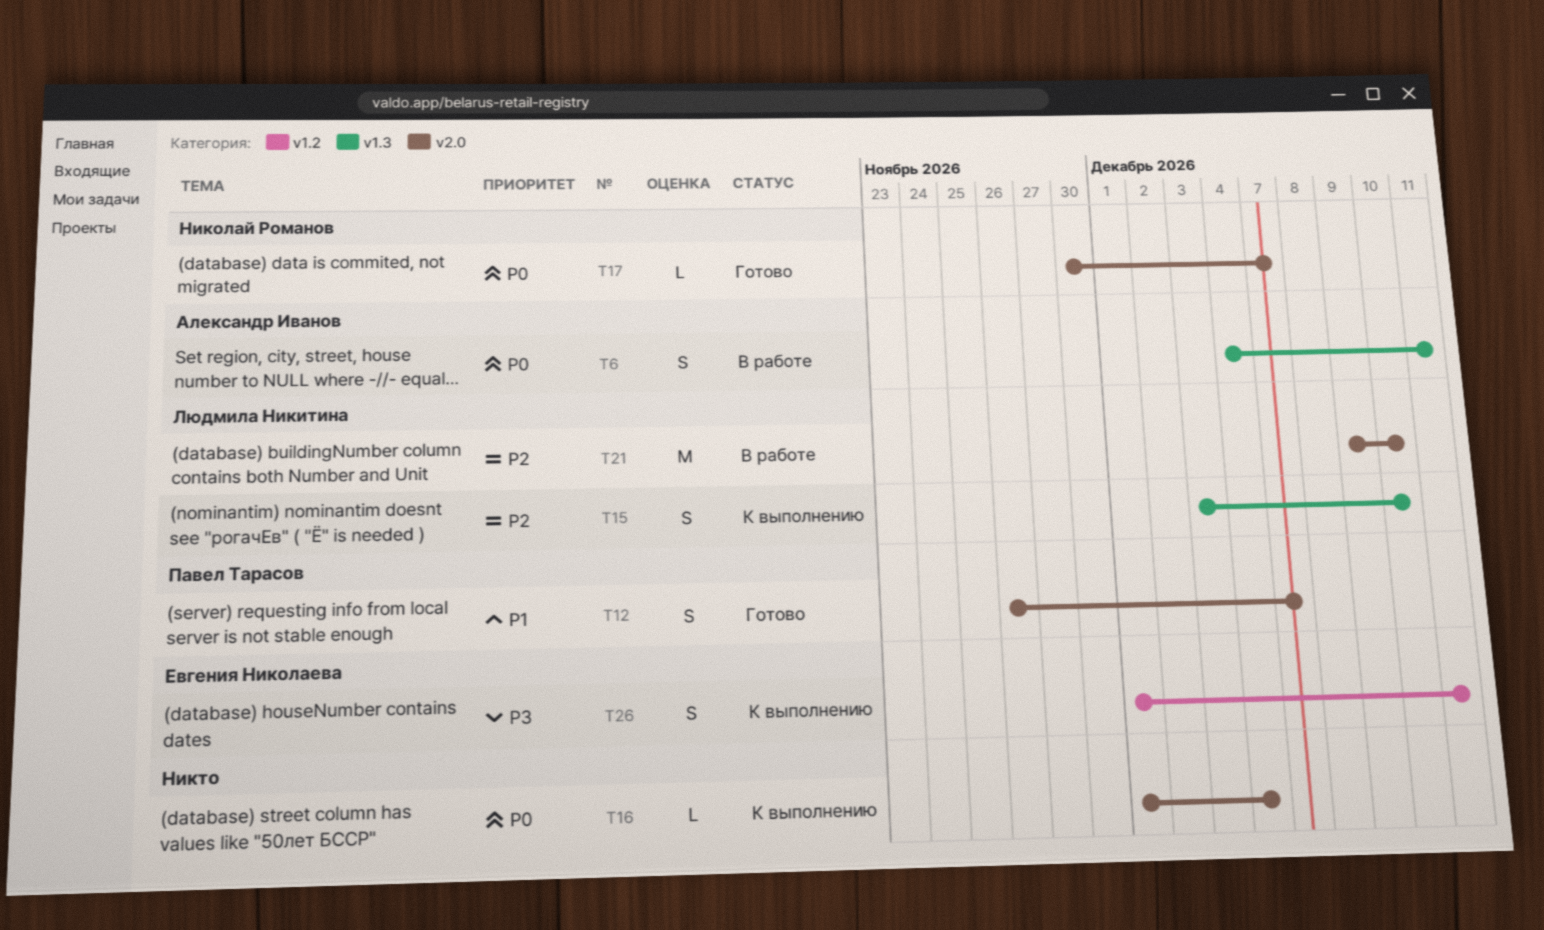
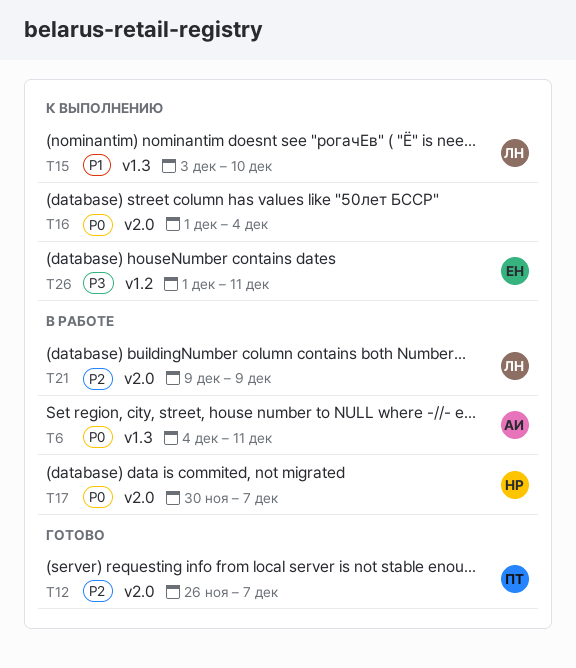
T12, priority: P1 -> P2
T15, priority: P2 -> P1
T17, status: Готово -> В работе
T21, due: Dec 10 -> Dec 9

